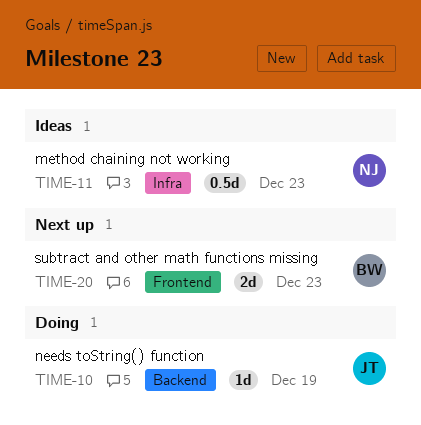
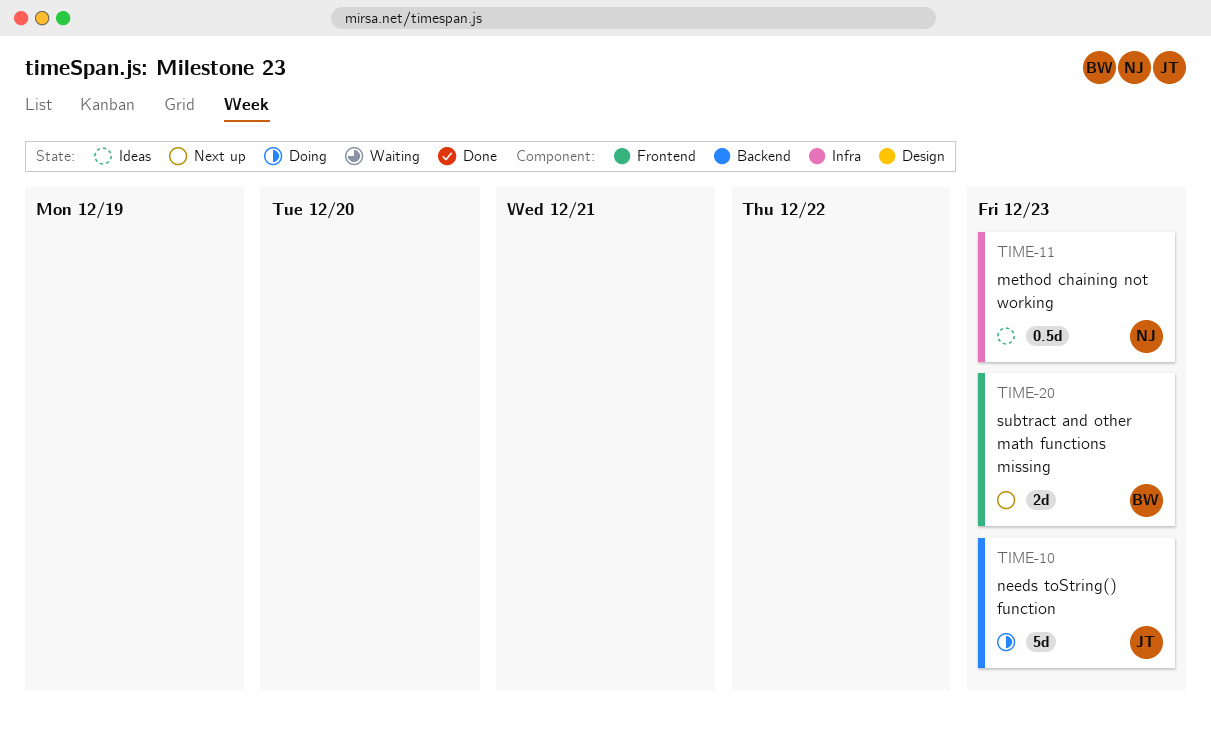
TIME-10, estimate: 1d -> 5d
TIME-10, due: Dec 19 -> Dec 23

